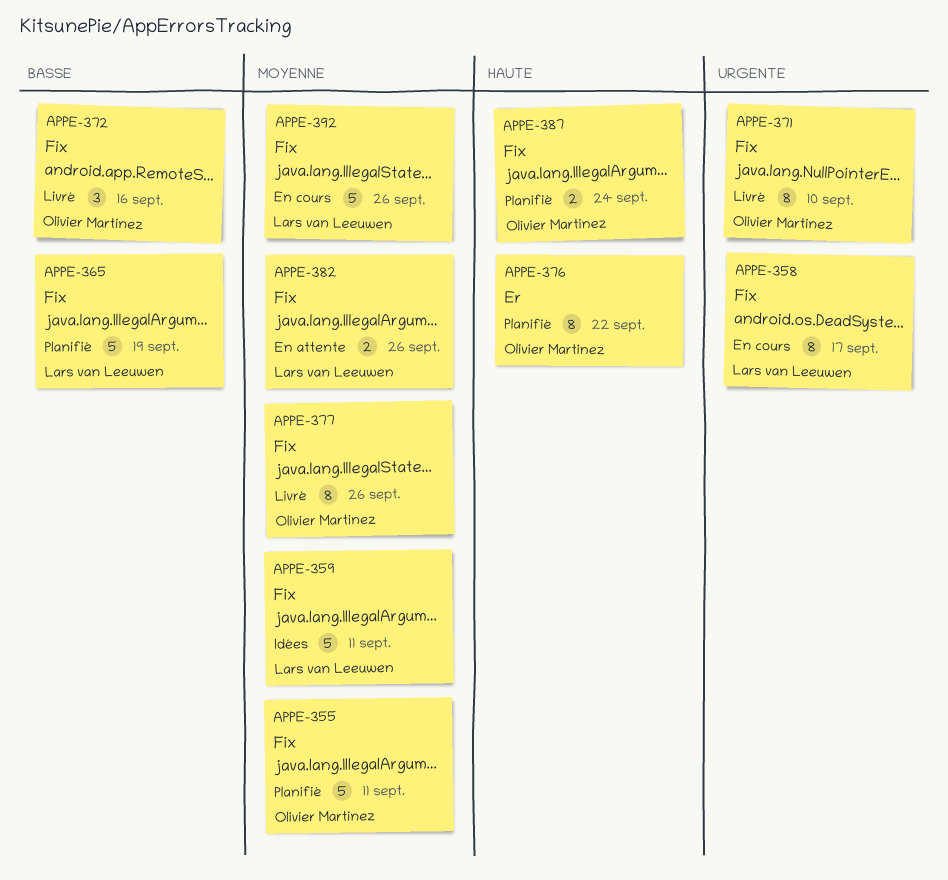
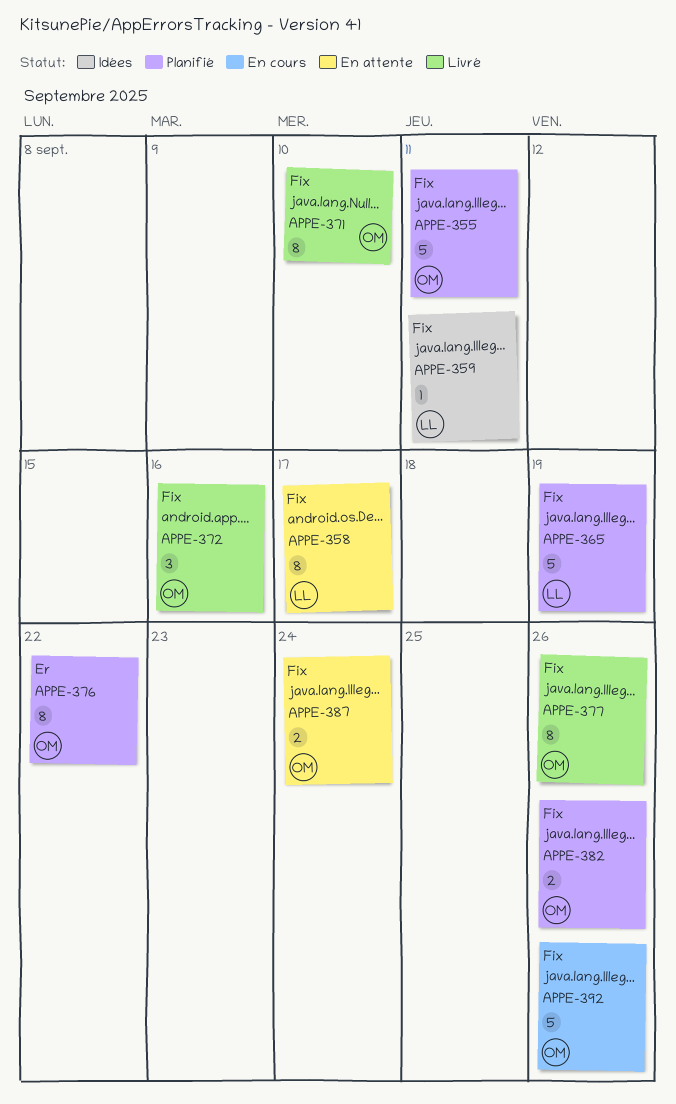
APPE-358, status: En cours -> En attente
APPE-359, estimate: 5 -> 1
APPE-382, status: En attente -> Planifié
APPE-382, owner: Lars van Leeuwen -> Olivier Martinez
APPE-387, status: Planifié -> En attente
APPE-392, owner: Lars van Leeuwen -> Olivier Martinez

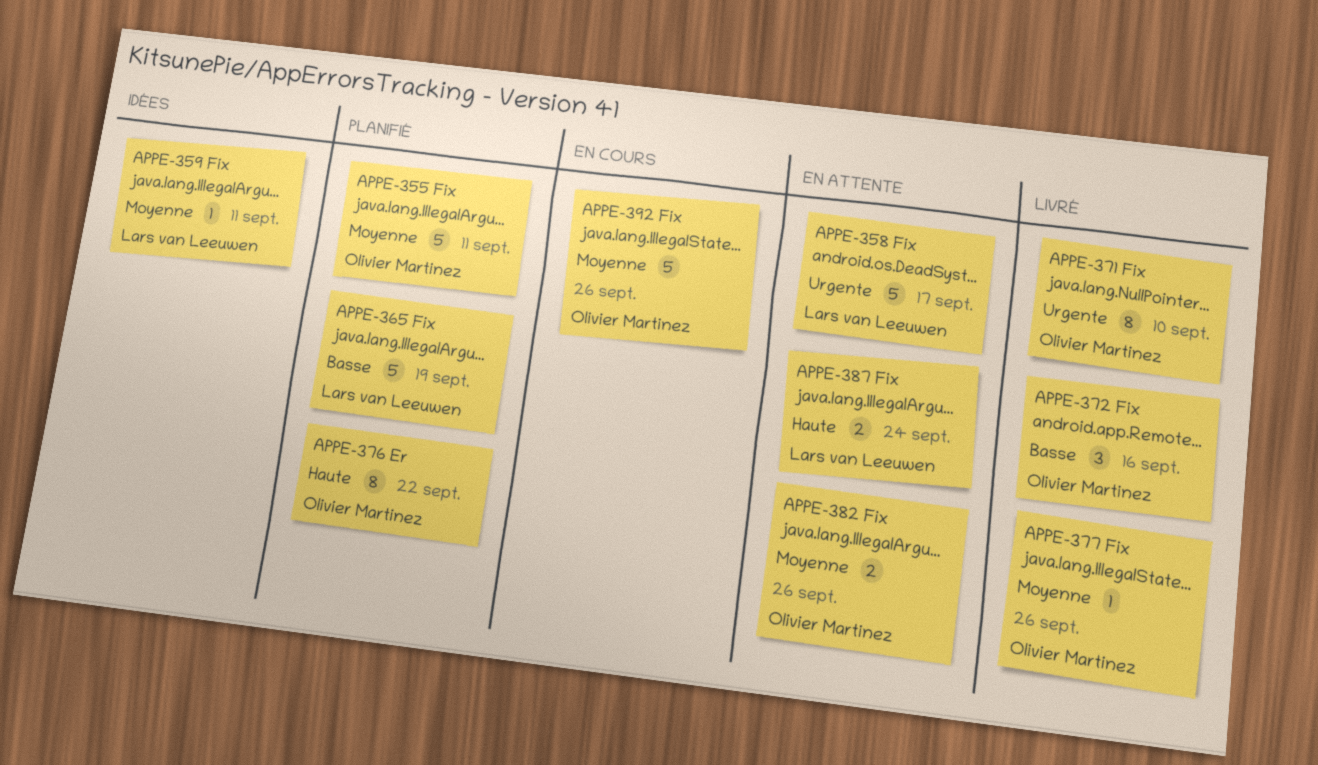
APPE-358, estimate: 8 -> 5
APPE-377, estimate: 8 -> 1
APPE-382, status: Planifié -> En attente
APPE-387, owner: Olivier Martinez -> Lars van Leeuwen

